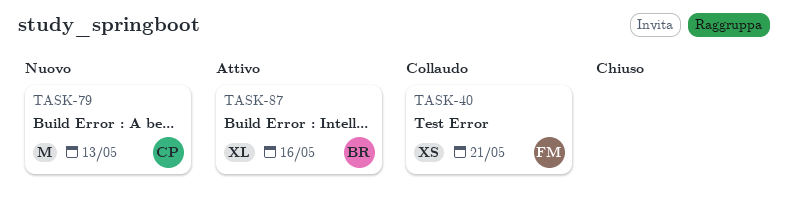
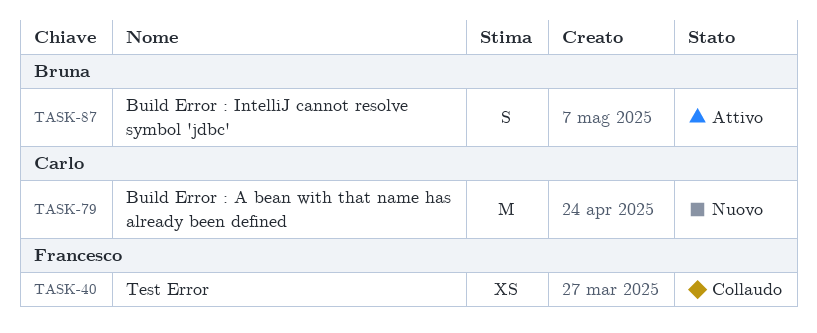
TASK-87, estimate: XL -> S

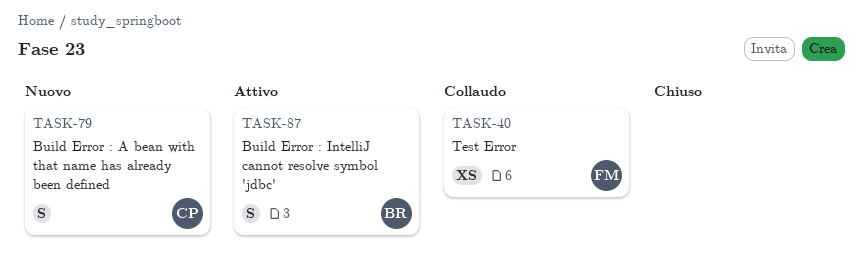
TASK-79, estimate: M -> S

